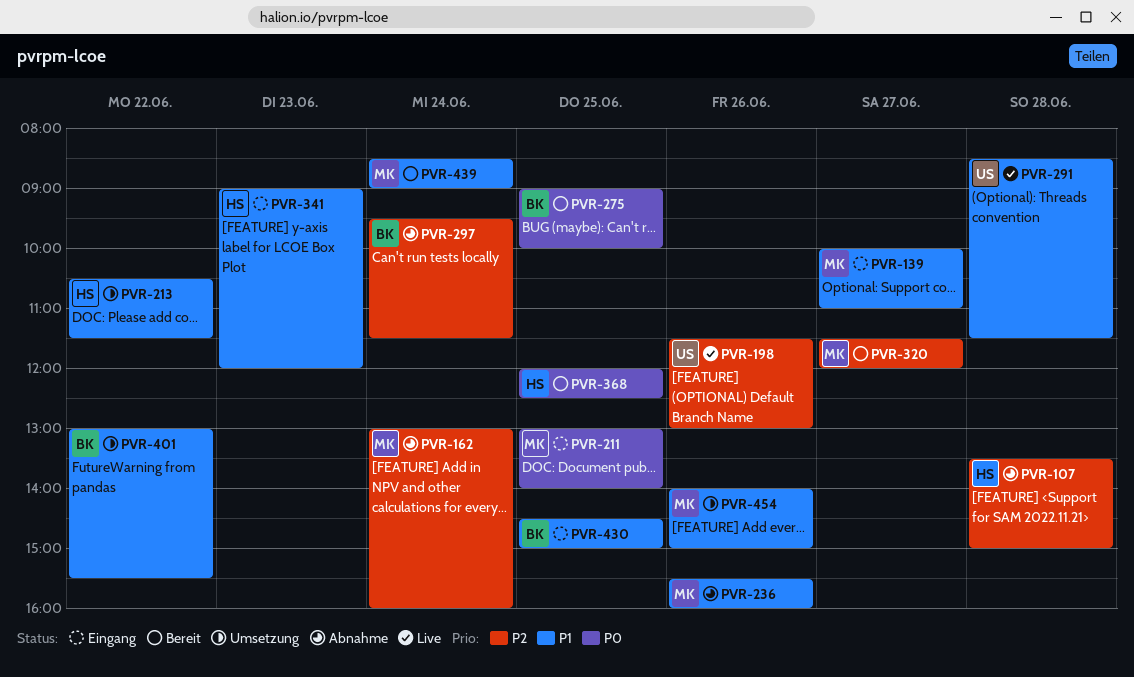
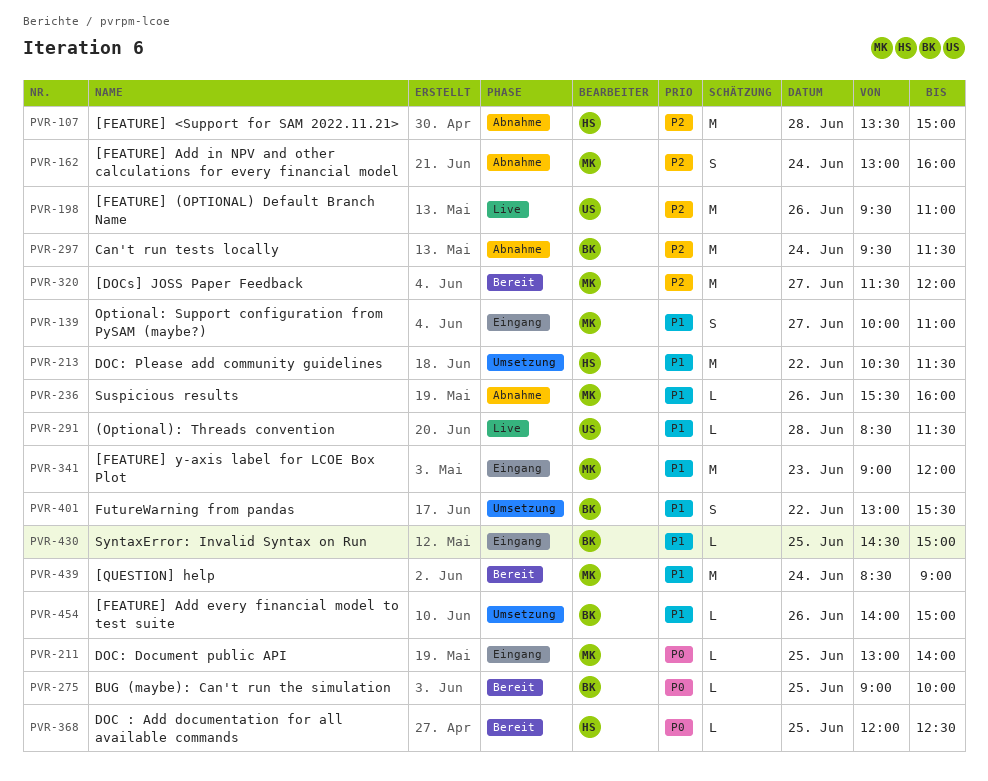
PVR-198, begins: 11:30 -> 09:30
PVR-198, ends: 13:00 -> 11:00
PVR-341, owner: HS -> MK
PVR-454, owner: MK -> BK

